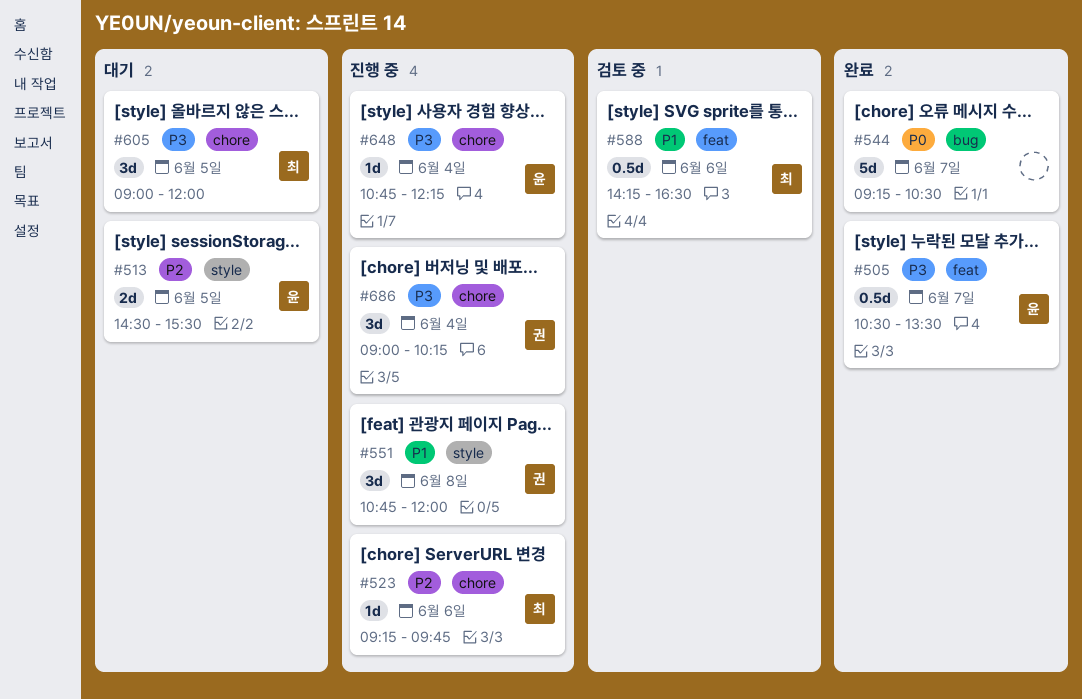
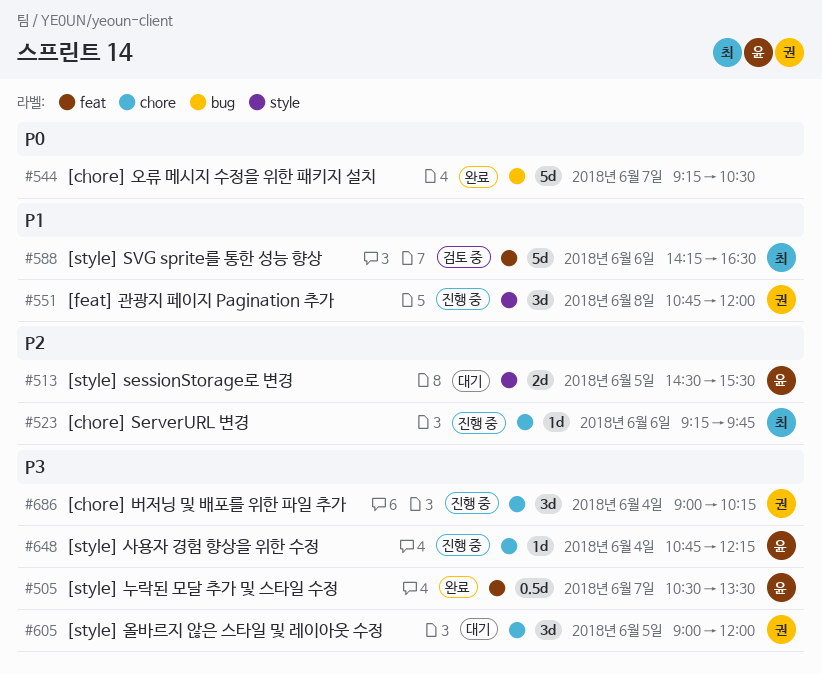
#588, estimate: 0.5d -> 5d
#605, owner: 최 -> 권

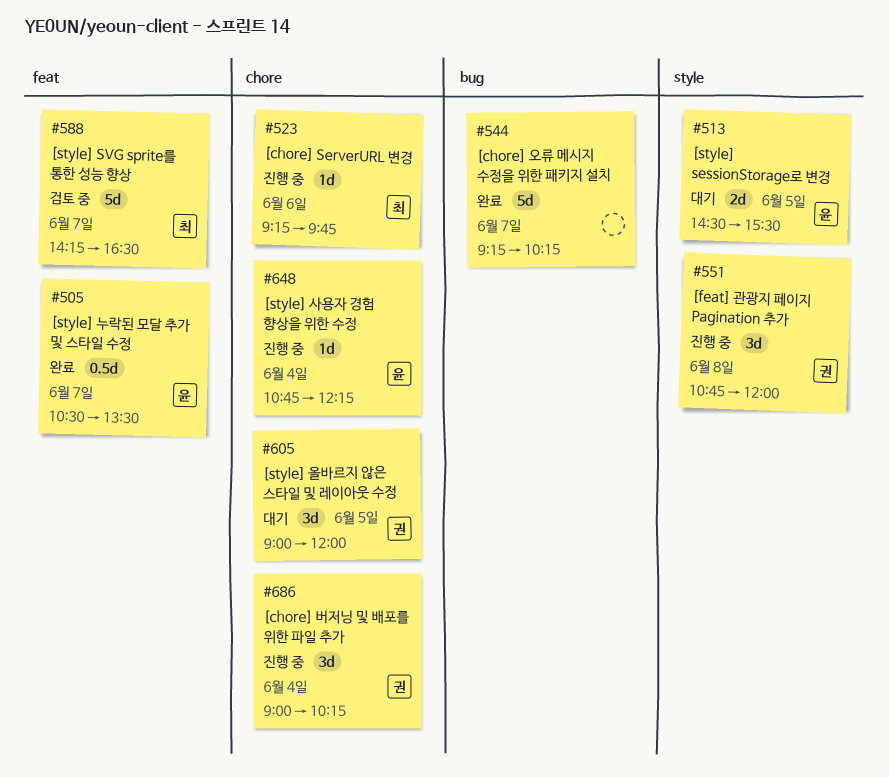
#544, ends: 10:30 -> 10:15
#588, day: Jun 6 -> Jun 7

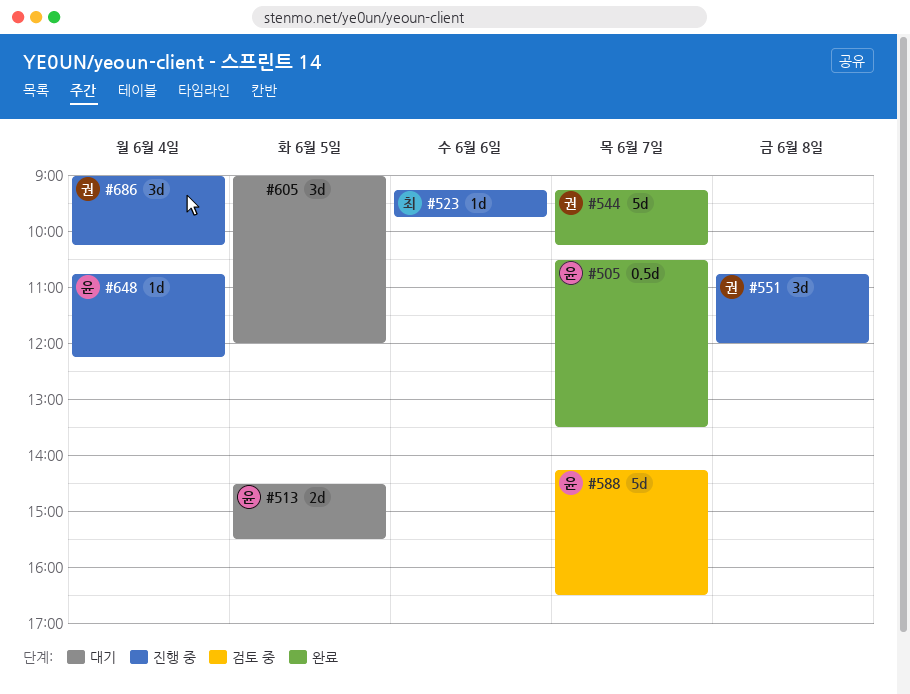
#544, owner: none -> 권
#588, owner: 최 -> 윤
#605, owner: 권 -> none

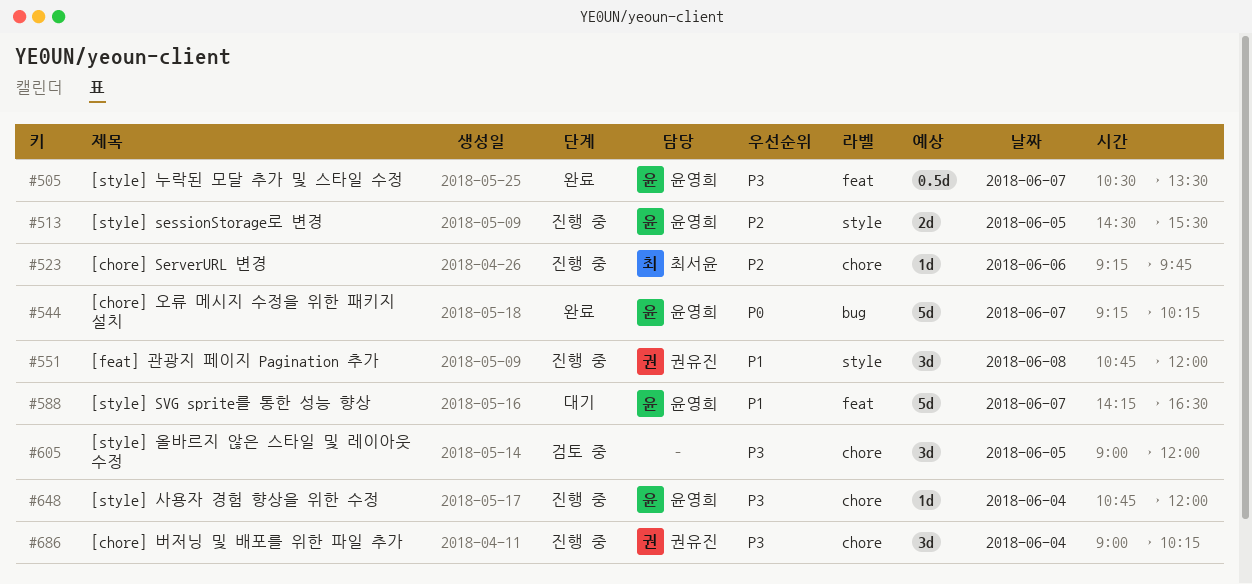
#513, status: 대기 -> 진행 중
#544, owner: 권유진 -> 윤영희
#588, status: 검토 중 -> 대기
#605, status: 대기 -> 검토 중
#648, ends: 12:15 -> 12:00

